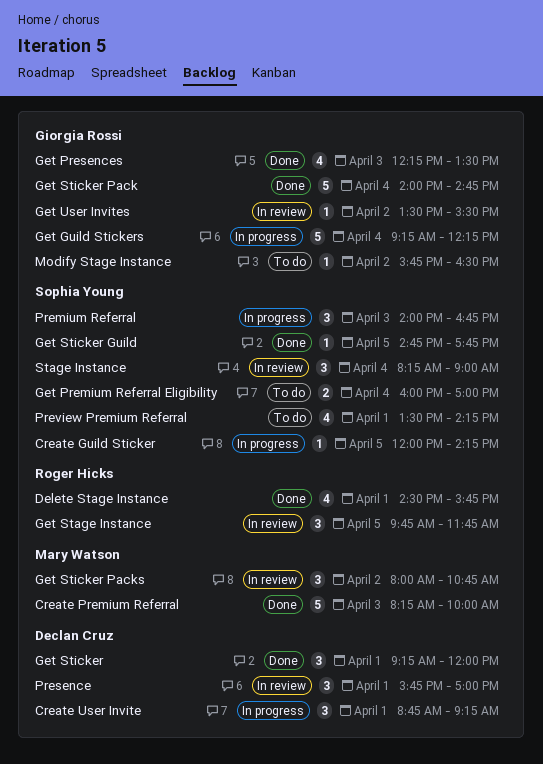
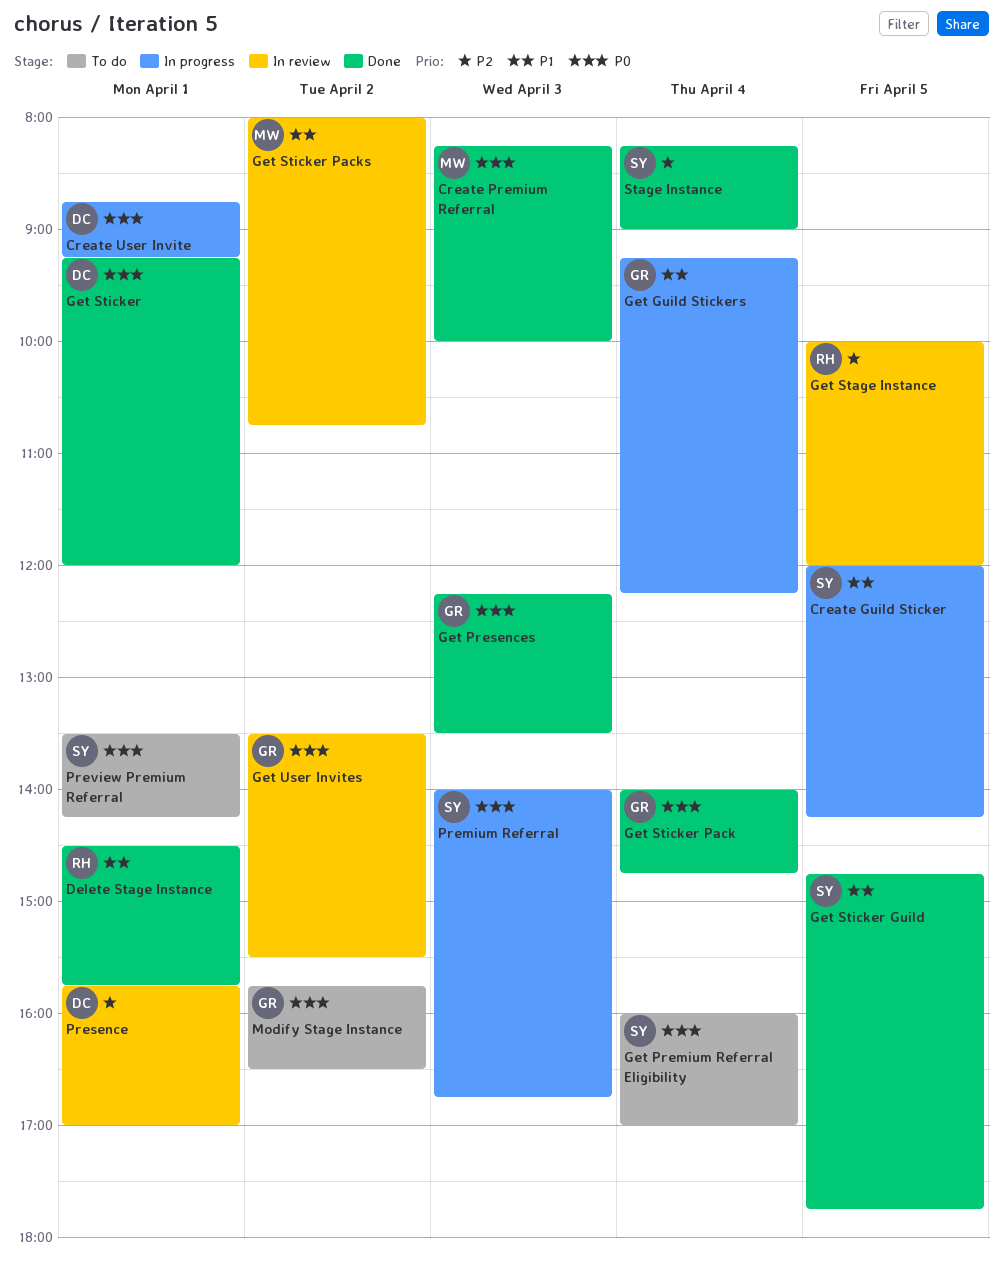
Get Stage Instance, begins: 09:45 -> 10:00
Get Stage Instance, ends: 11:45 -> 12:00
Stage Instance, status: In review -> Done

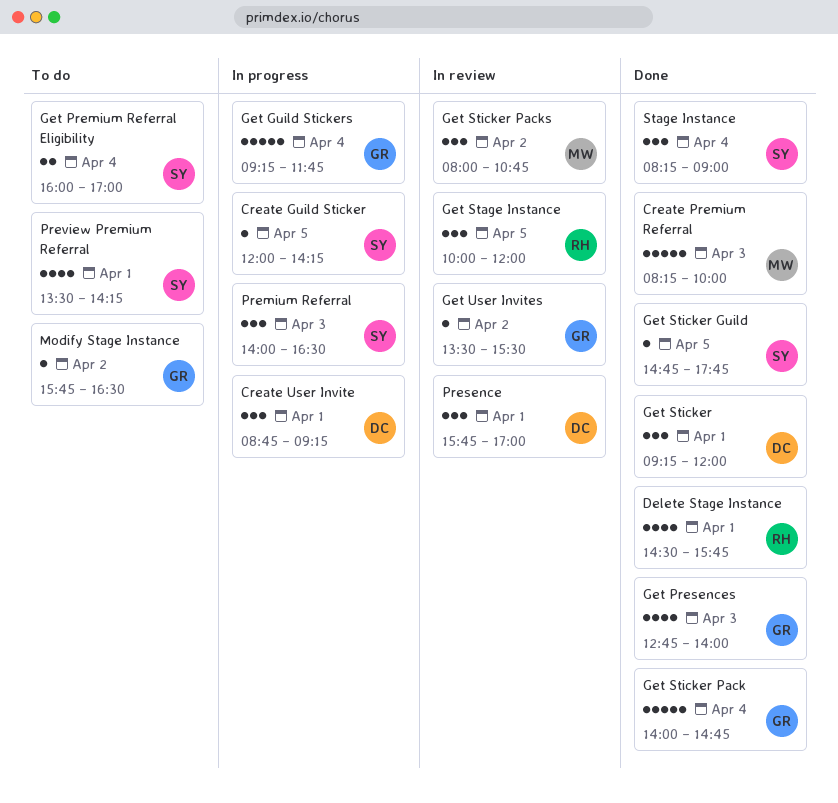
Get Guild Stickers, ends: 12:15 -> 11:45
Get Presences, begins: 12:15 -> 12:45
Get Presences, ends: 13:30 -> 14:00
Premium Referral, ends: 16:45 -> 16:30

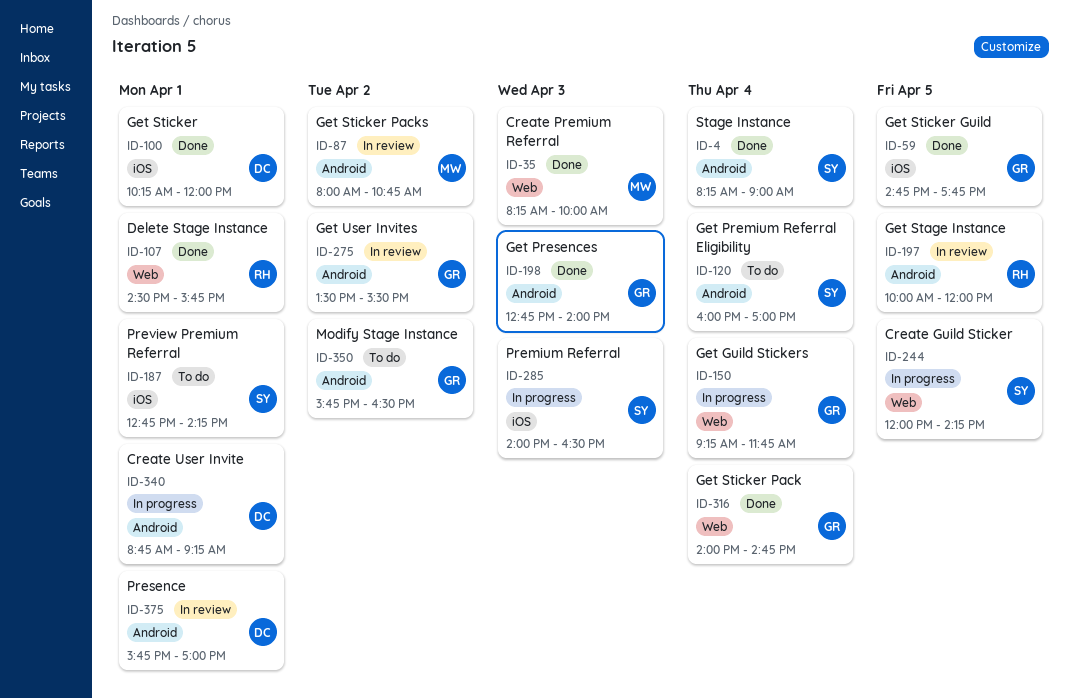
Get Sticker, begins: 09:15 -> 10:15
Get Sticker Guild, owner: SY -> GR
Preview Premium Referral, begins: 13:30 -> 12:45

